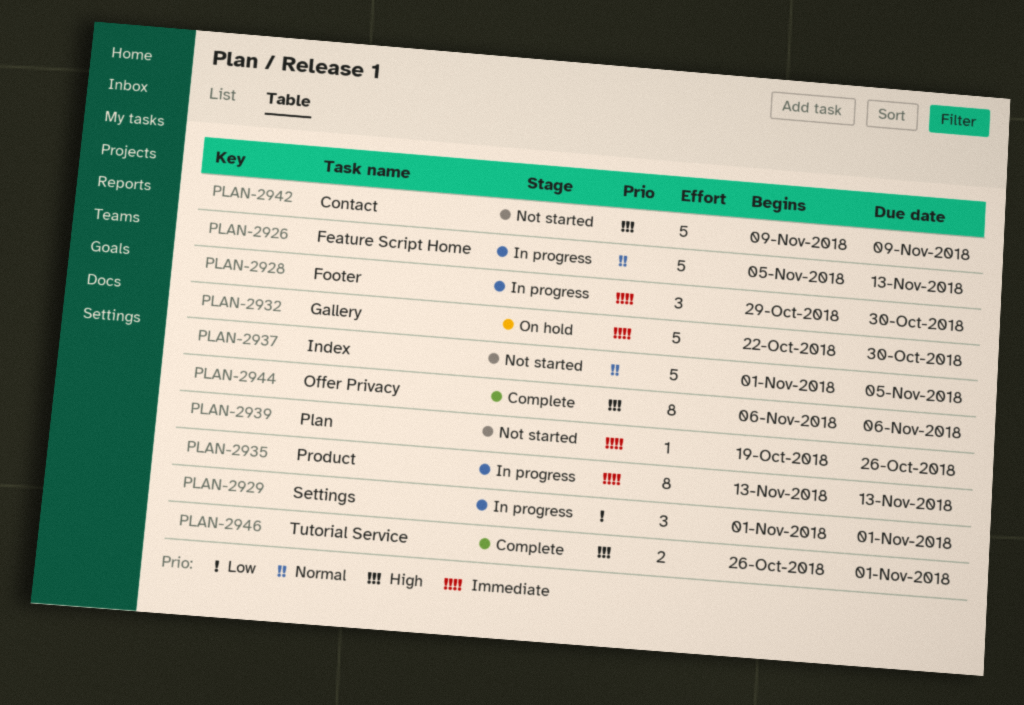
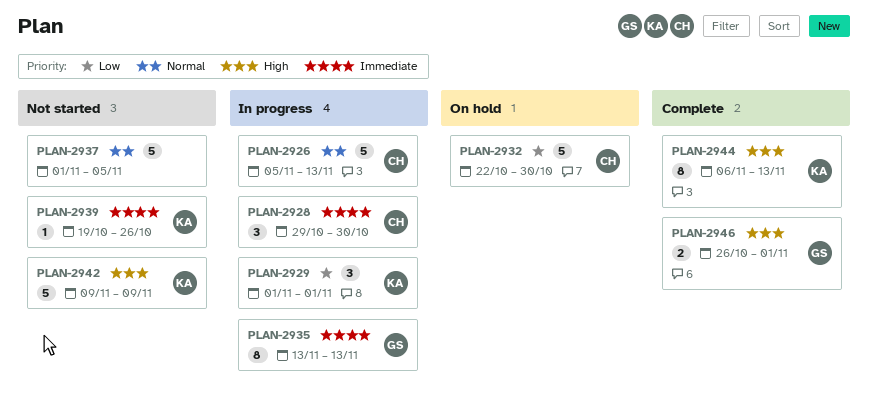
PLAN-2932, priority: Immediate -> Low
PLAN-2944, due: Nov 6 -> Nov 13

